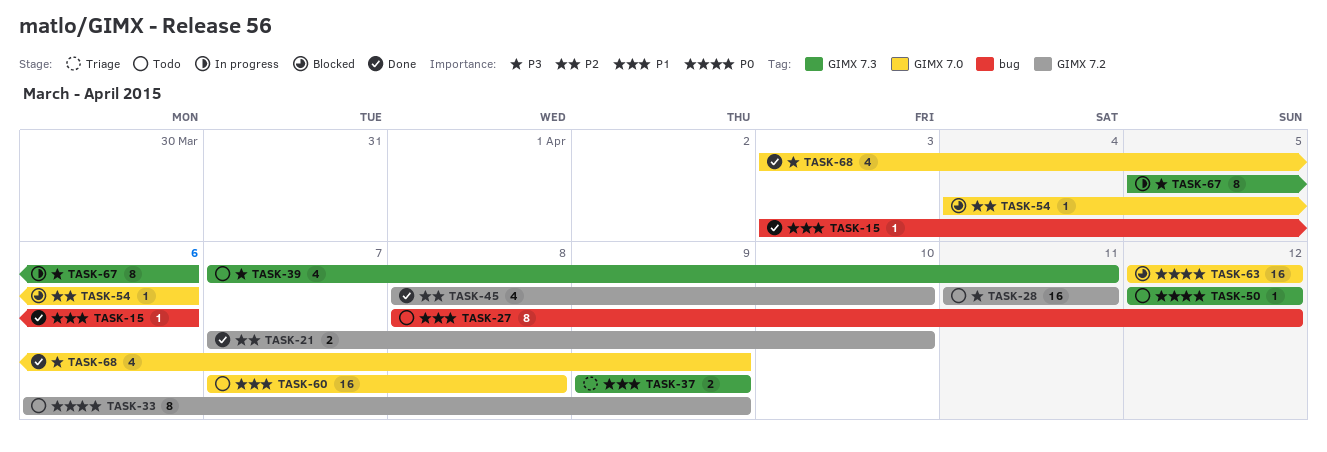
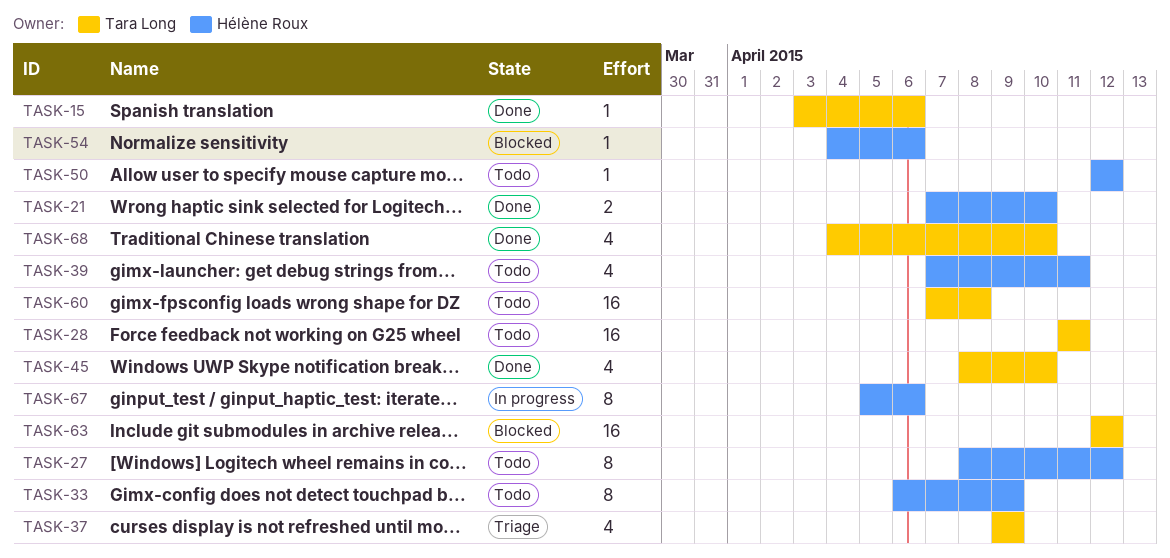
TASK-37, estimate: 2 -> 4
TASK-68, start: Apr 3 -> Apr 4
TASK-68, due: Apr 9 -> Apr 10

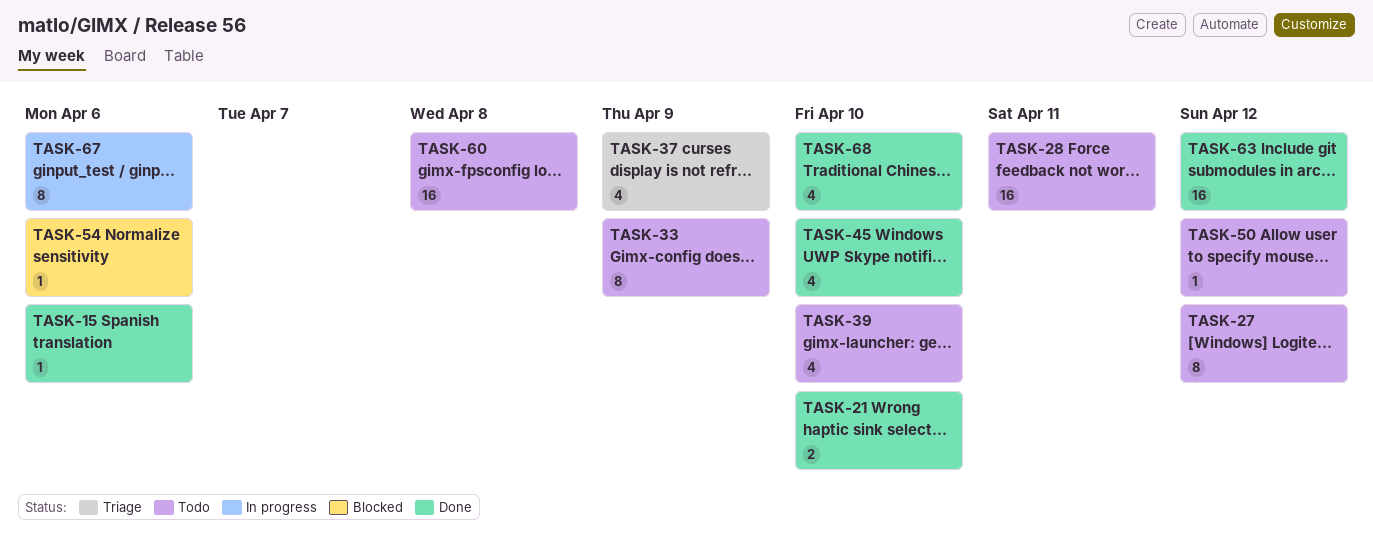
TASK-39, due: Apr 11 -> Apr 10
TASK-63, status: Blocked -> Done

